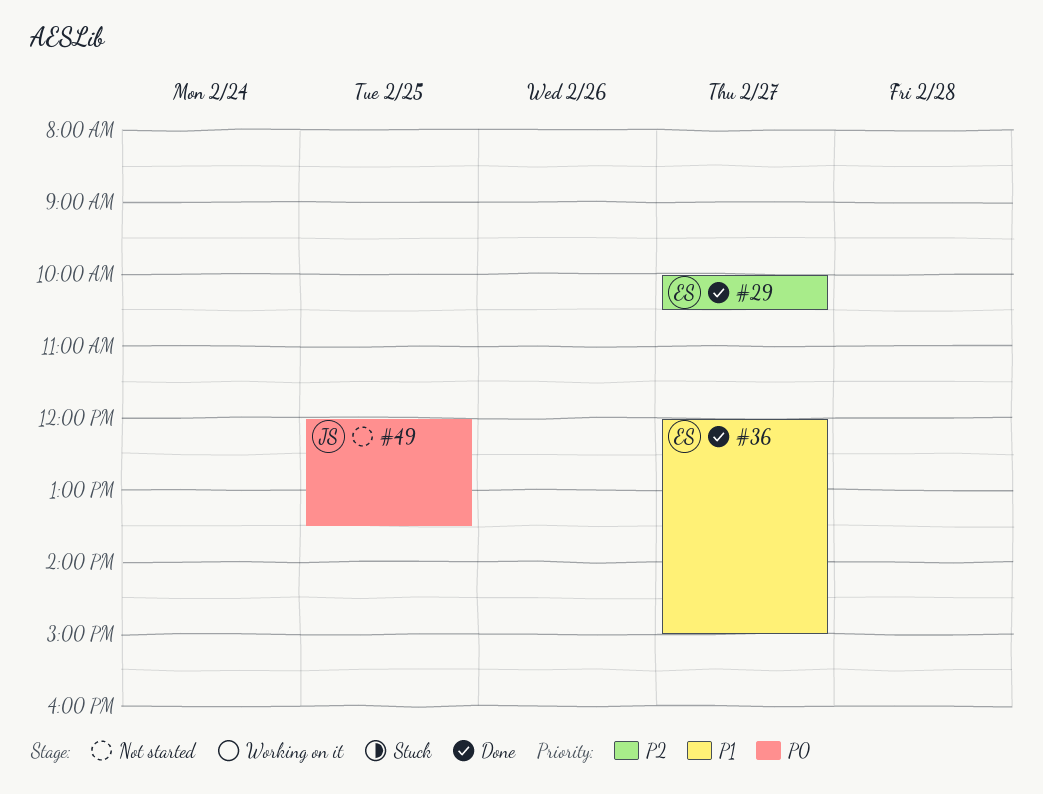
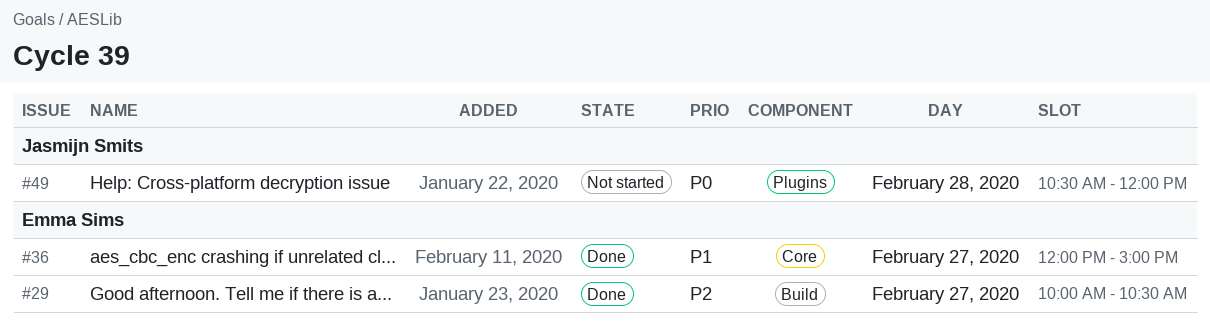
#49, day: Feb 25 -> Feb 28
#49, begins: 12:00 -> 10:30
#49, ends: 13:30 -> 12:00

